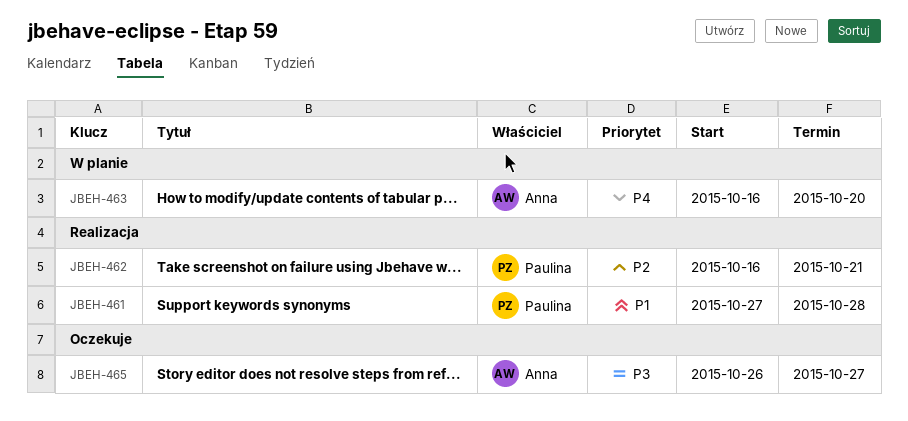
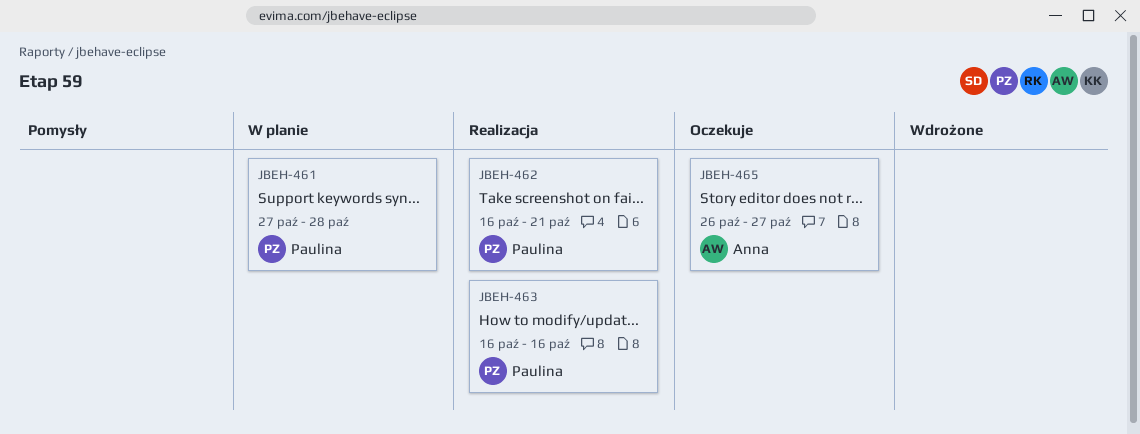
JBEH-461, status: Realizacja -> W planie
JBEH-463, status: W planie -> Realizacja
JBEH-463, owner: Anna -> Paulina
JBEH-463, due: Oct 20 -> Oct 16

